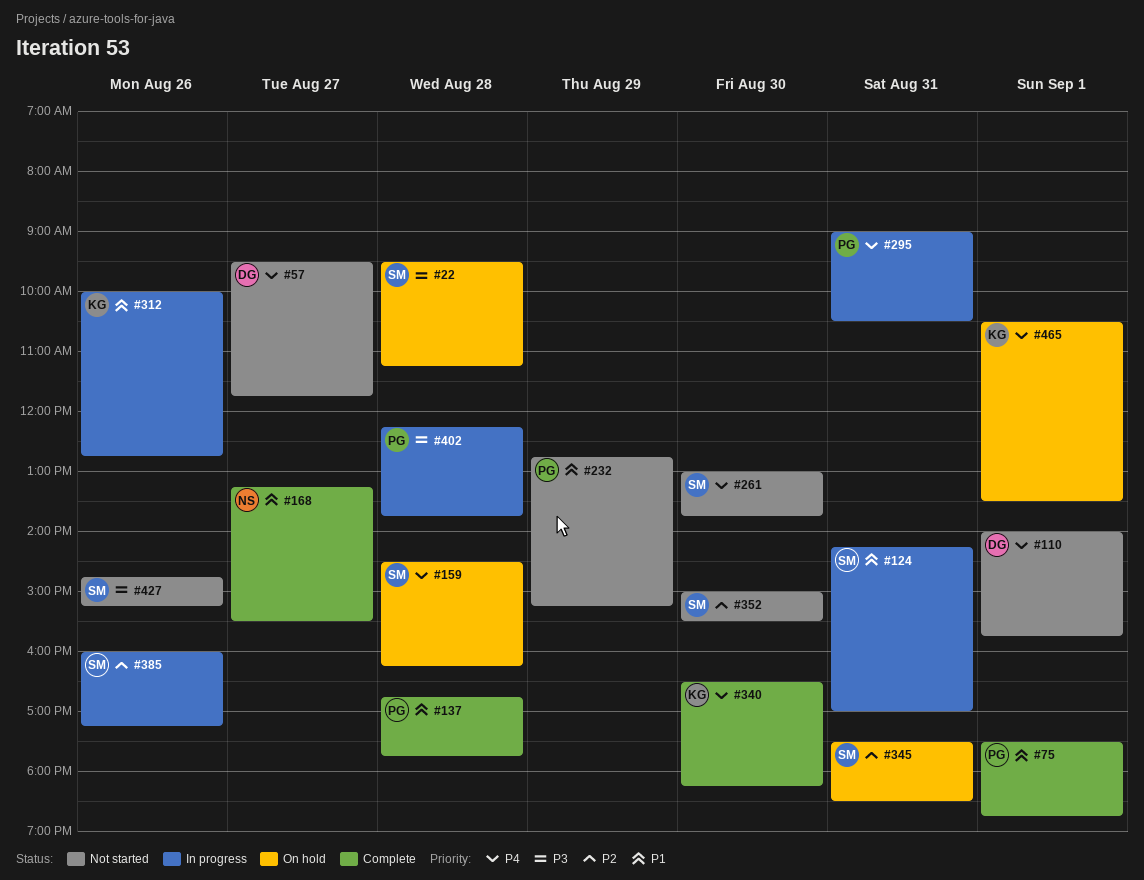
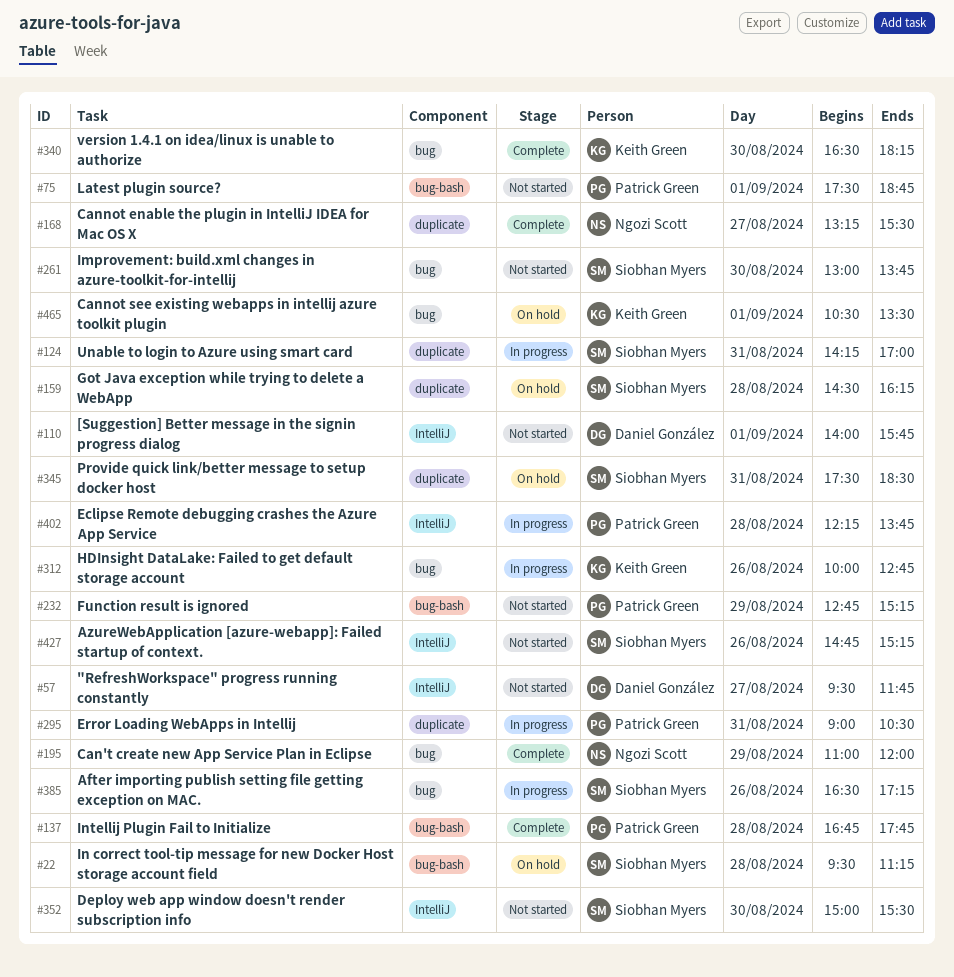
#75, status: Complete -> Not started
#195: none -> present
#385, begins: 16:00 -> 16:30

